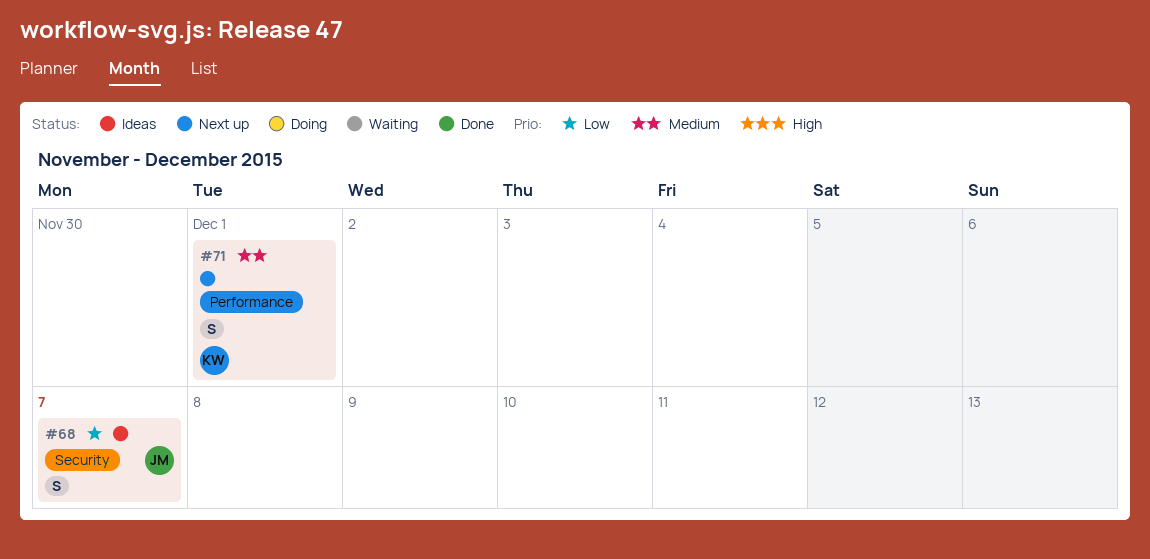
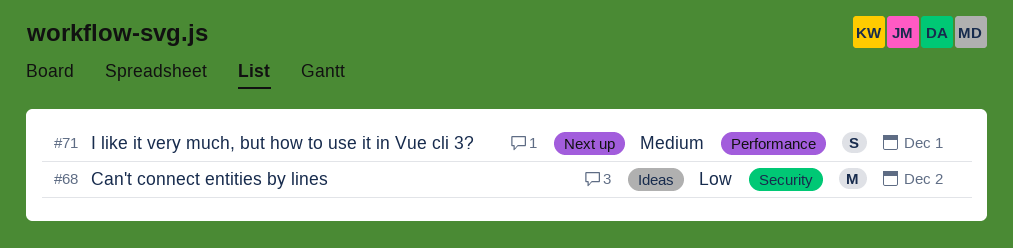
#68, estimate: S -> M
#68, due: Dec 7 -> Dec 2

